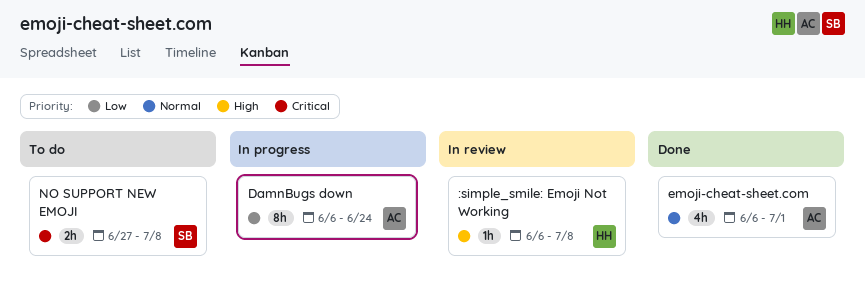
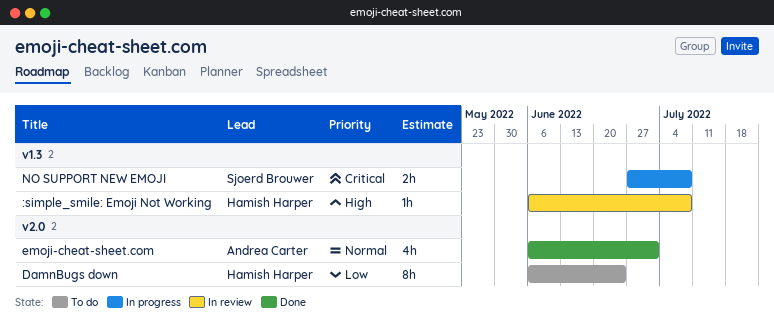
DamnBugs down, status: In progress -> To do
DamnBugs down, owner: Andrea Carter -> Hamish Harper
NO SUPPORT NEW EMOJI, status: To do -> In progress

